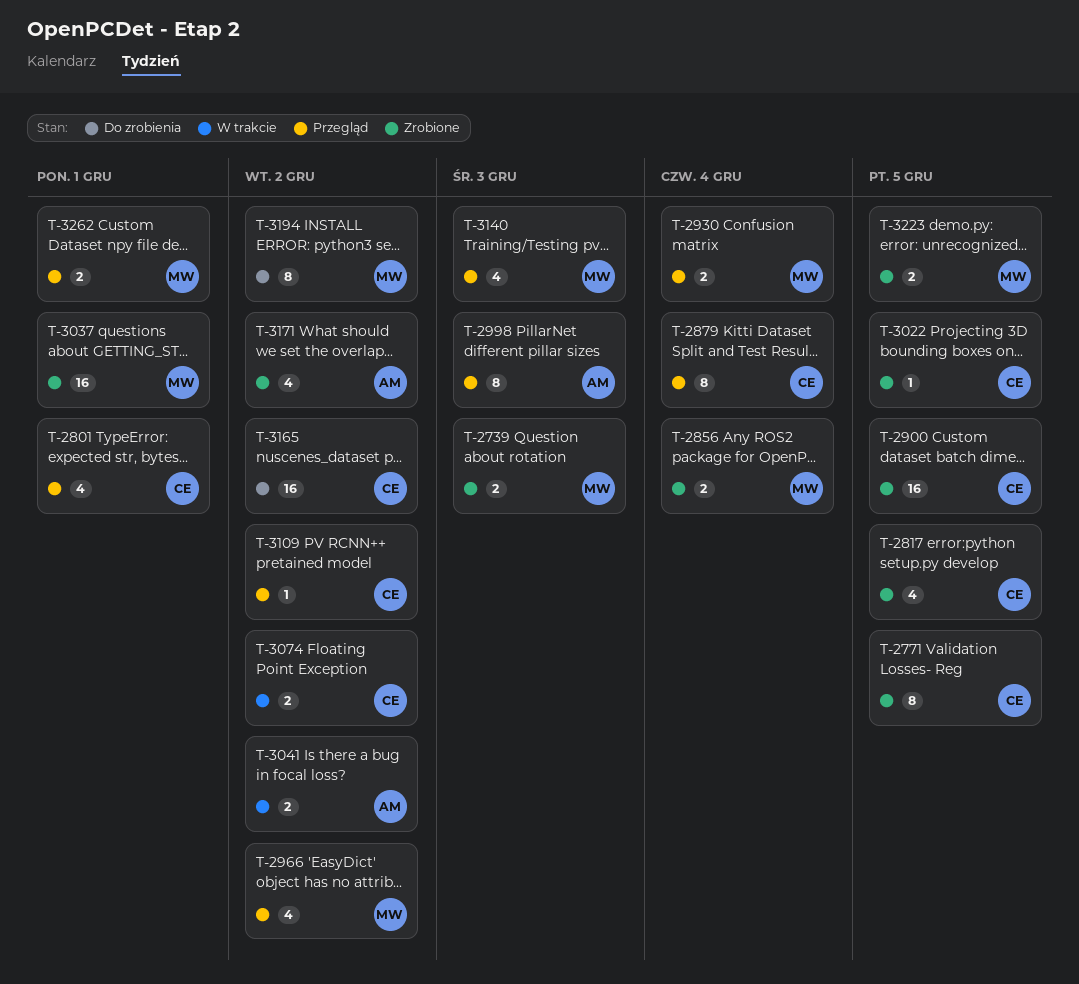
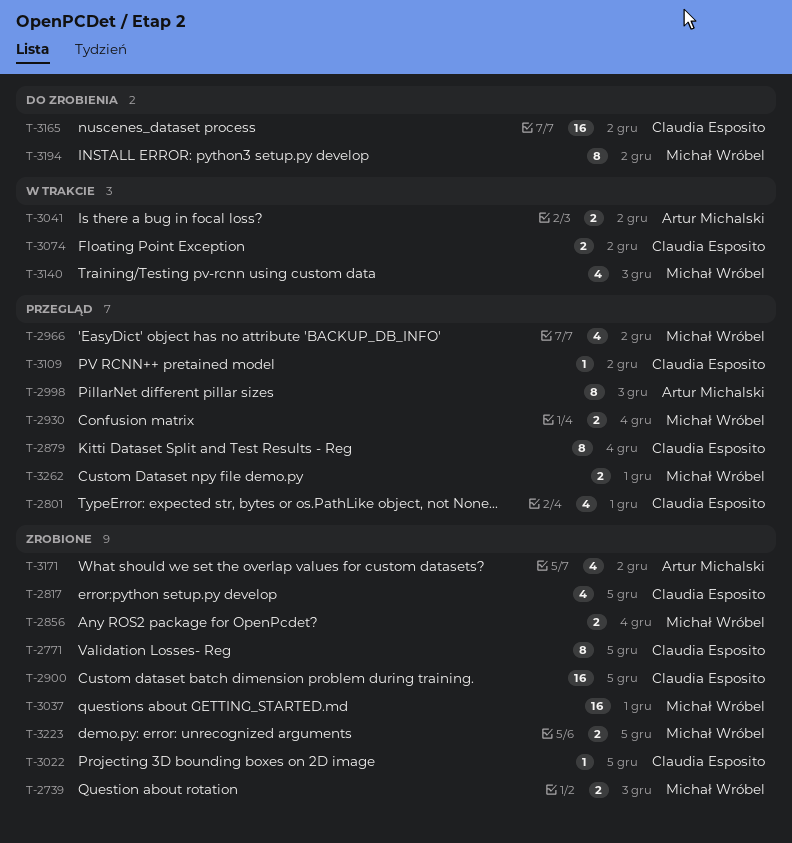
T-3140, status: Przegląd -> W trakcie

